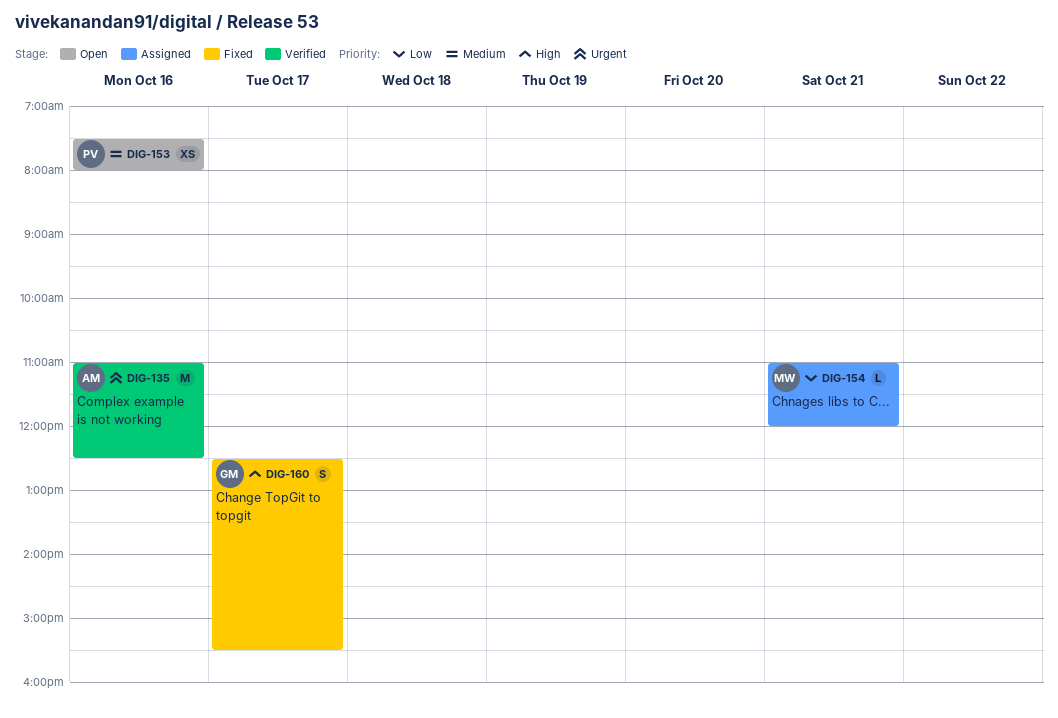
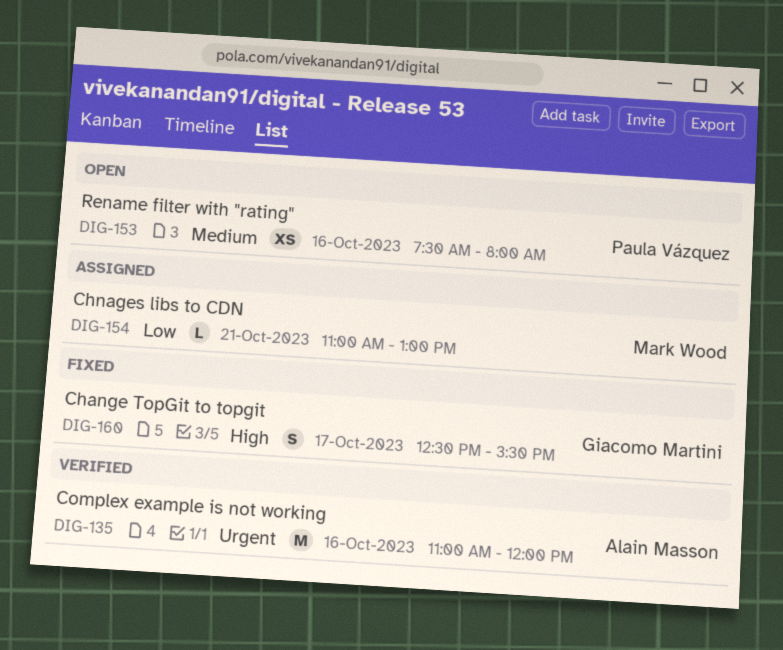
DIG-135, ends: 12:30 -> 12:00
DIG-154, ends: 12:00 -> 13:00

